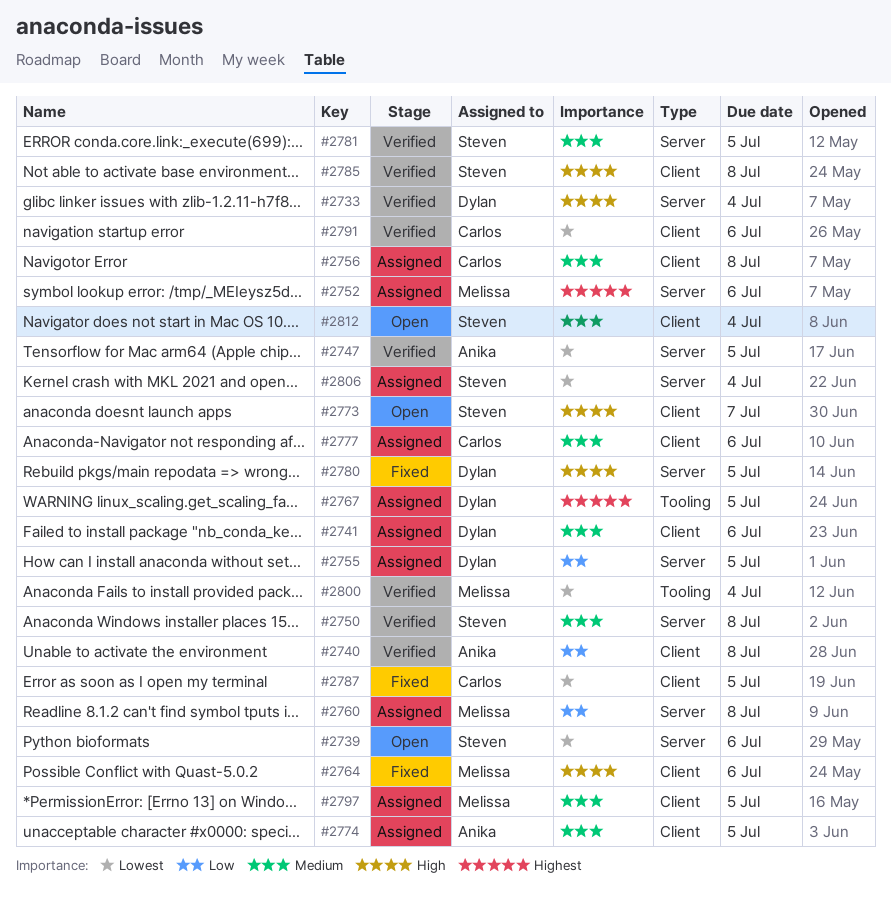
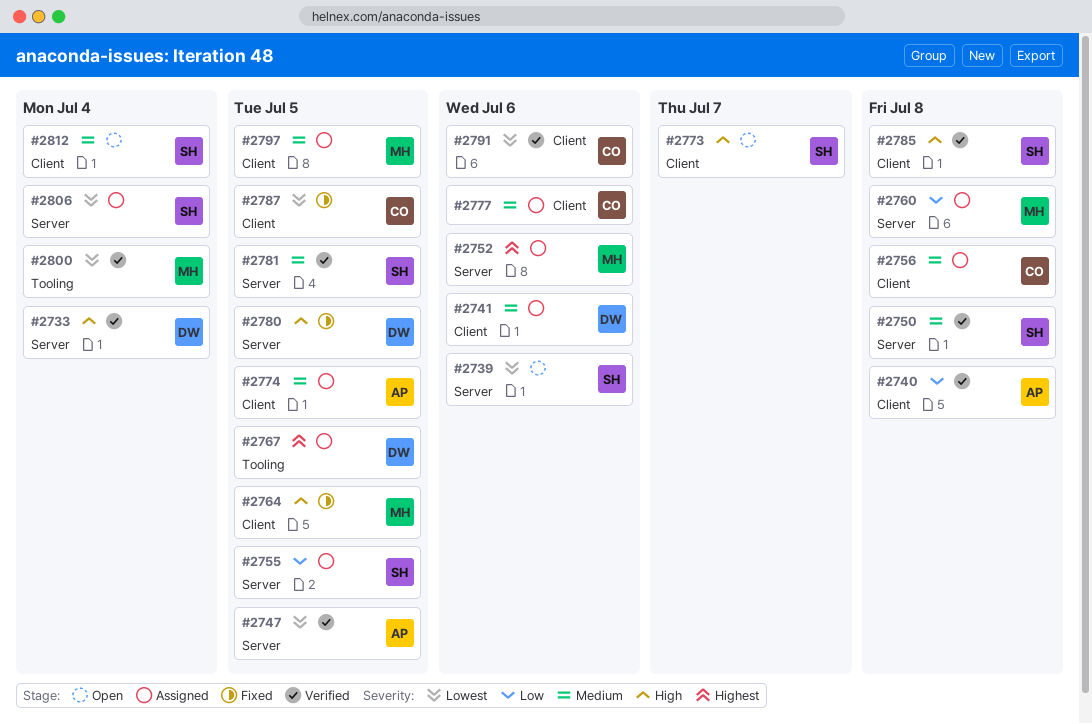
#2755, owner: Dylan -> Steven
#2764, due: Jul 6 -> Jul 5

